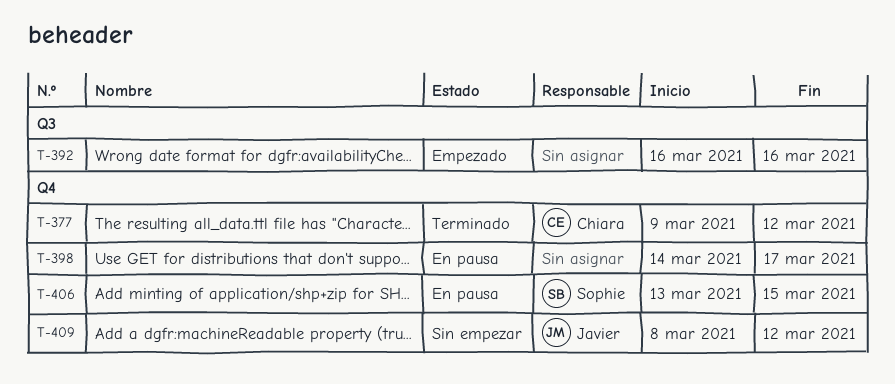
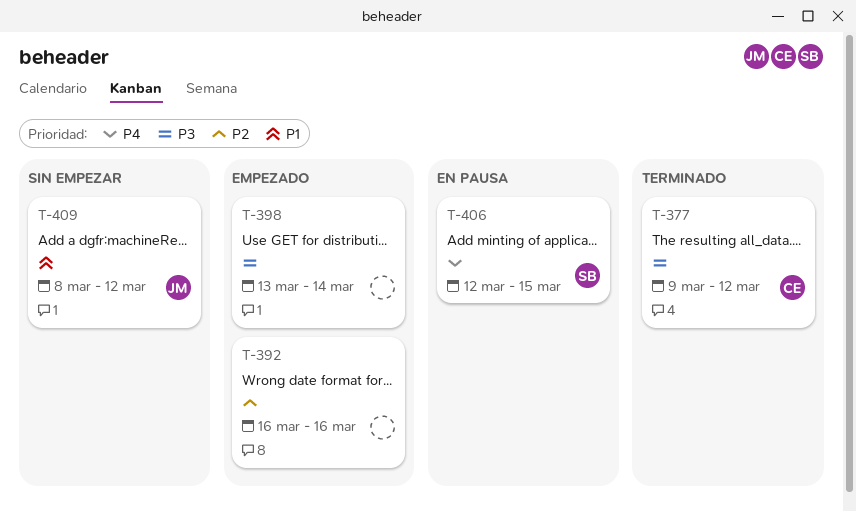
T-398, status: En pausa -> Empezado
T-398, start: Mar 14 -> Mar 13
T-398, due: Mar 17 -> Mar 14
T-406, start: Mar 13 -> Mar 12

